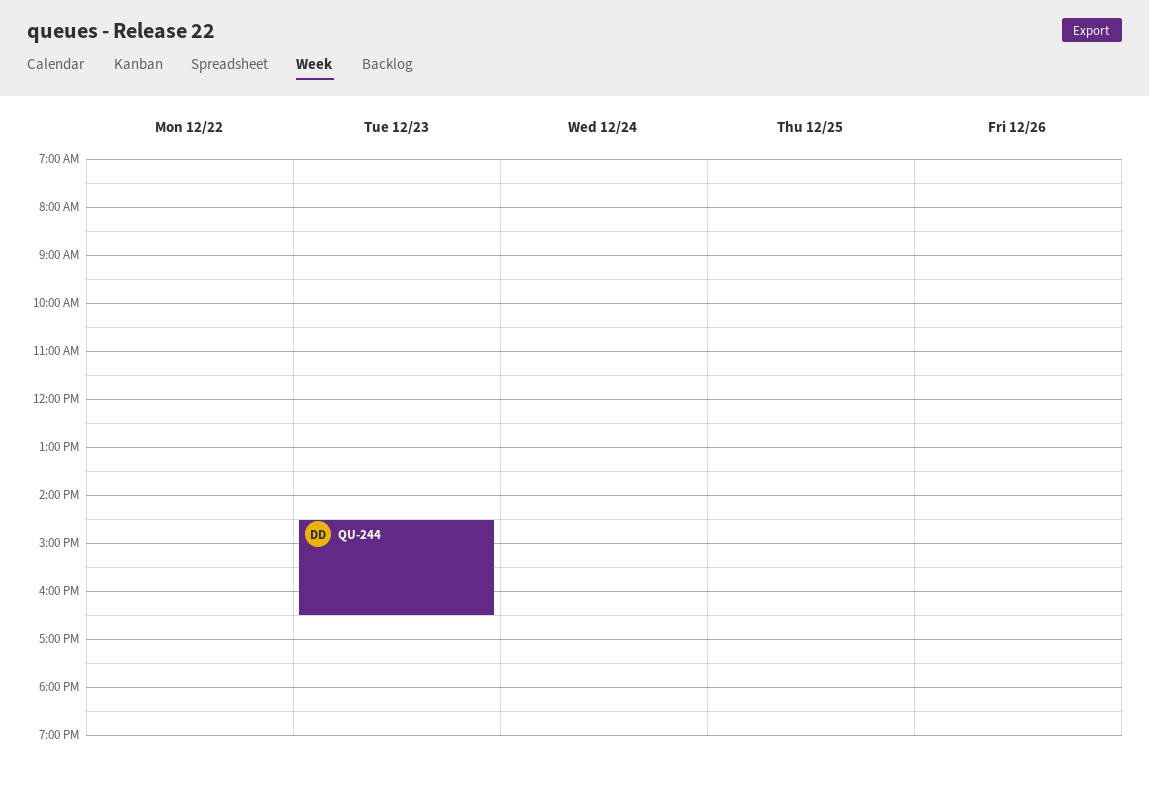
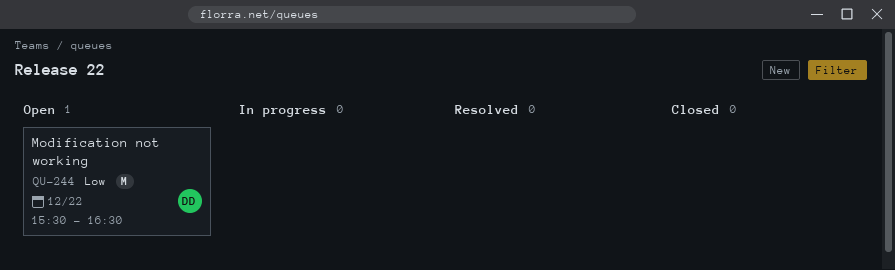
QU-244, day: Dec 23 -> Dec 22
QU-244, begins: 14:30 -> 15:30

